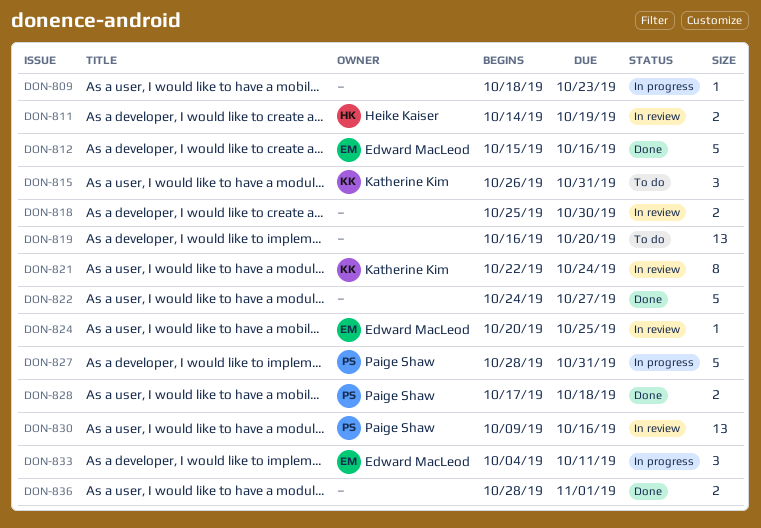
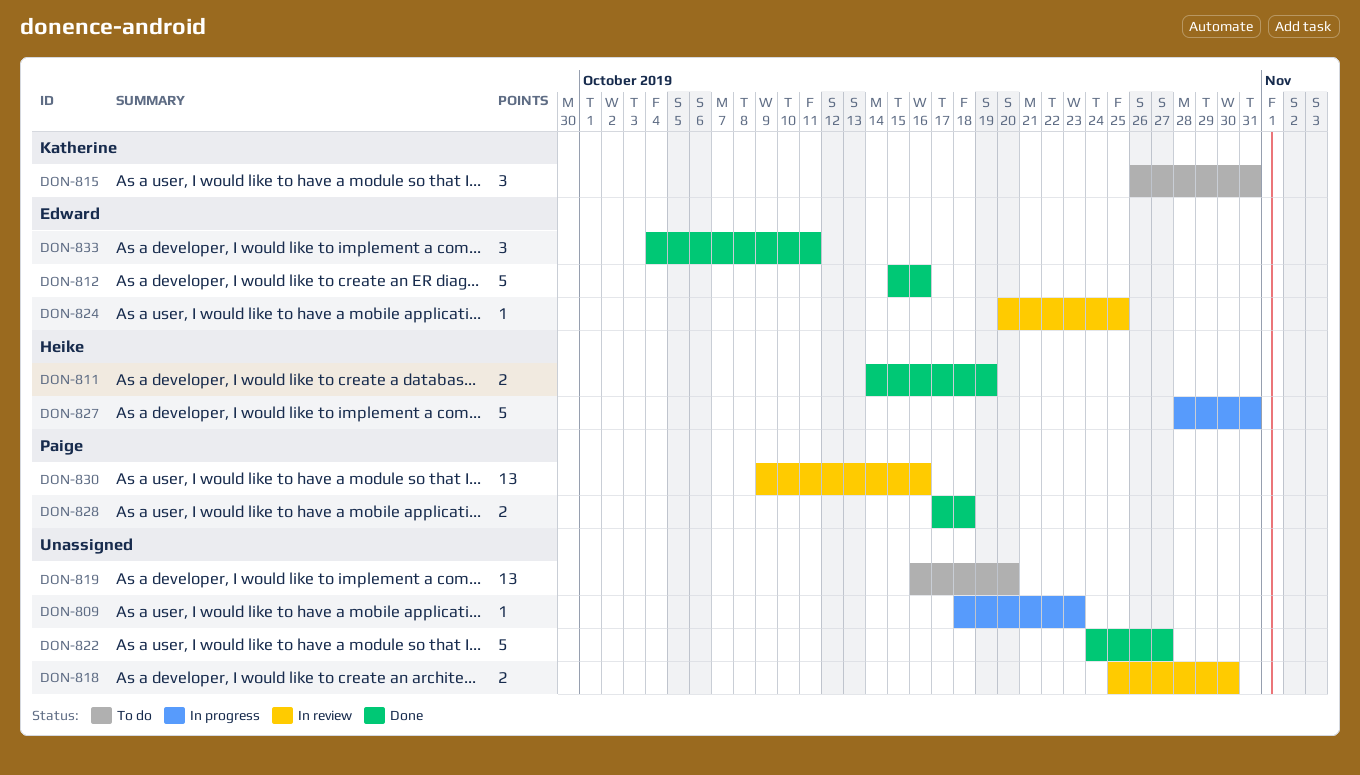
DON-811, status: In review -> Done
DON-821: present -> none
DON-827, owner: Paige Shaw -> Heike Kaiser
DON-833, status: In progress -> Done
DON-836: present -> none

